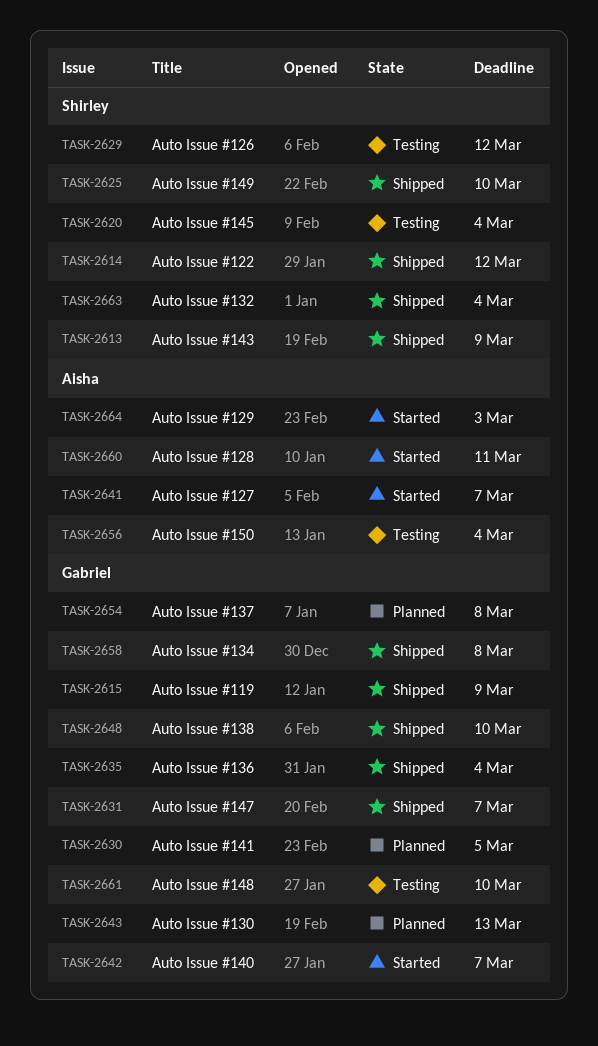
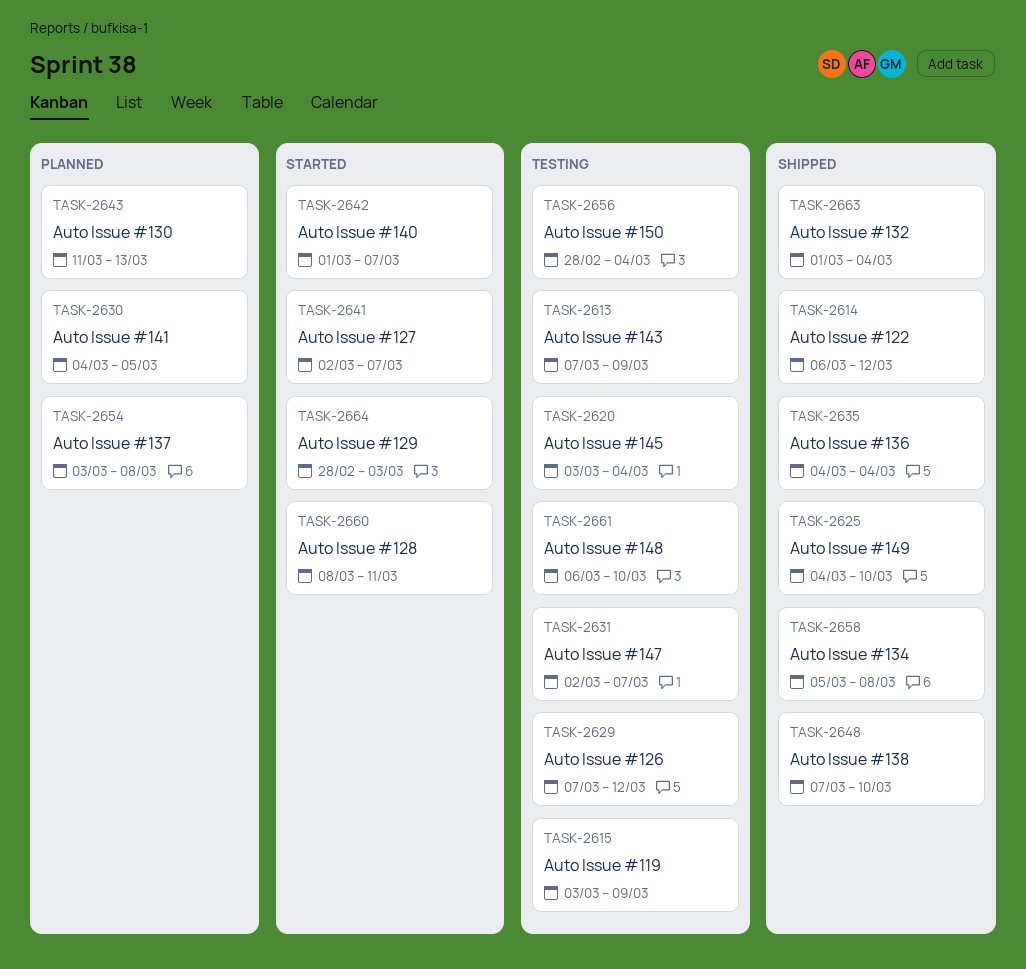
TASK-2613, status: Shipped -> Testing
TASK-2615, status: Shipped -> Testing
TASK-2631, status: Shipped -> Testing

